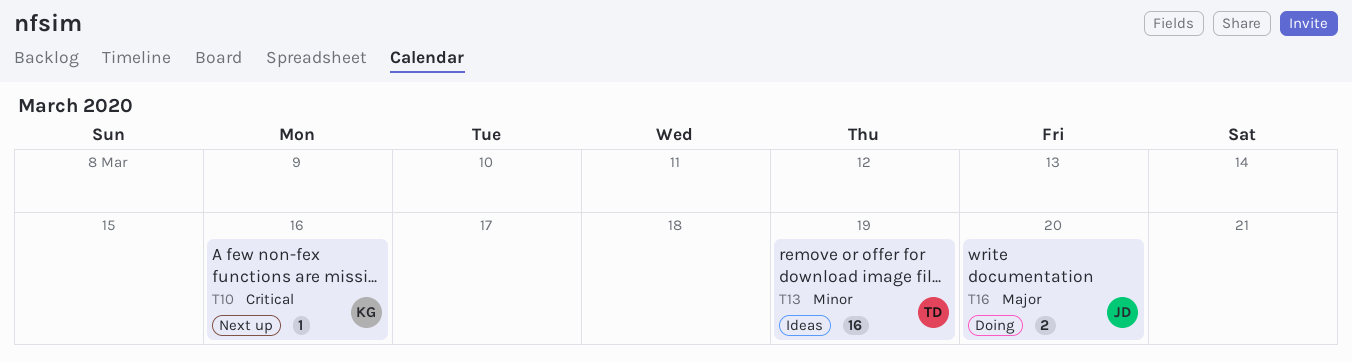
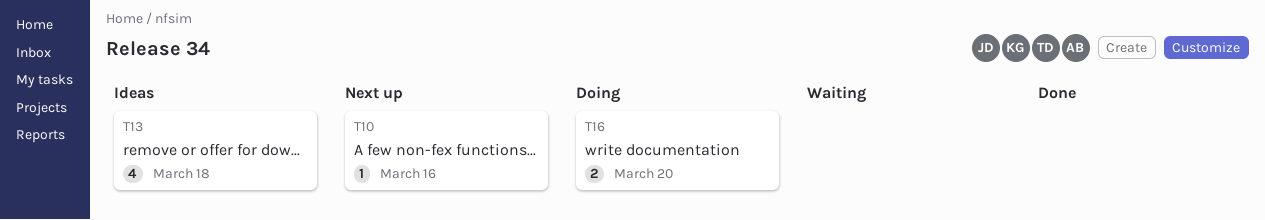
T13, estimate: 16 -> 4
T13, due: Mar 19 -> Mar 18

